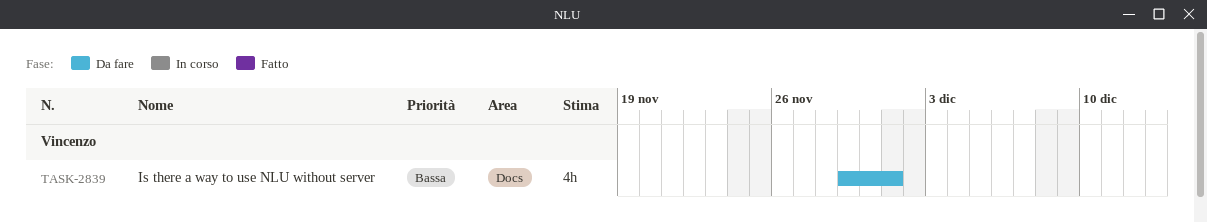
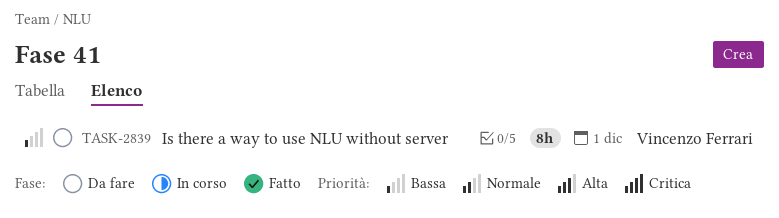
TASK-2839, estimate: 4h -> 8h

